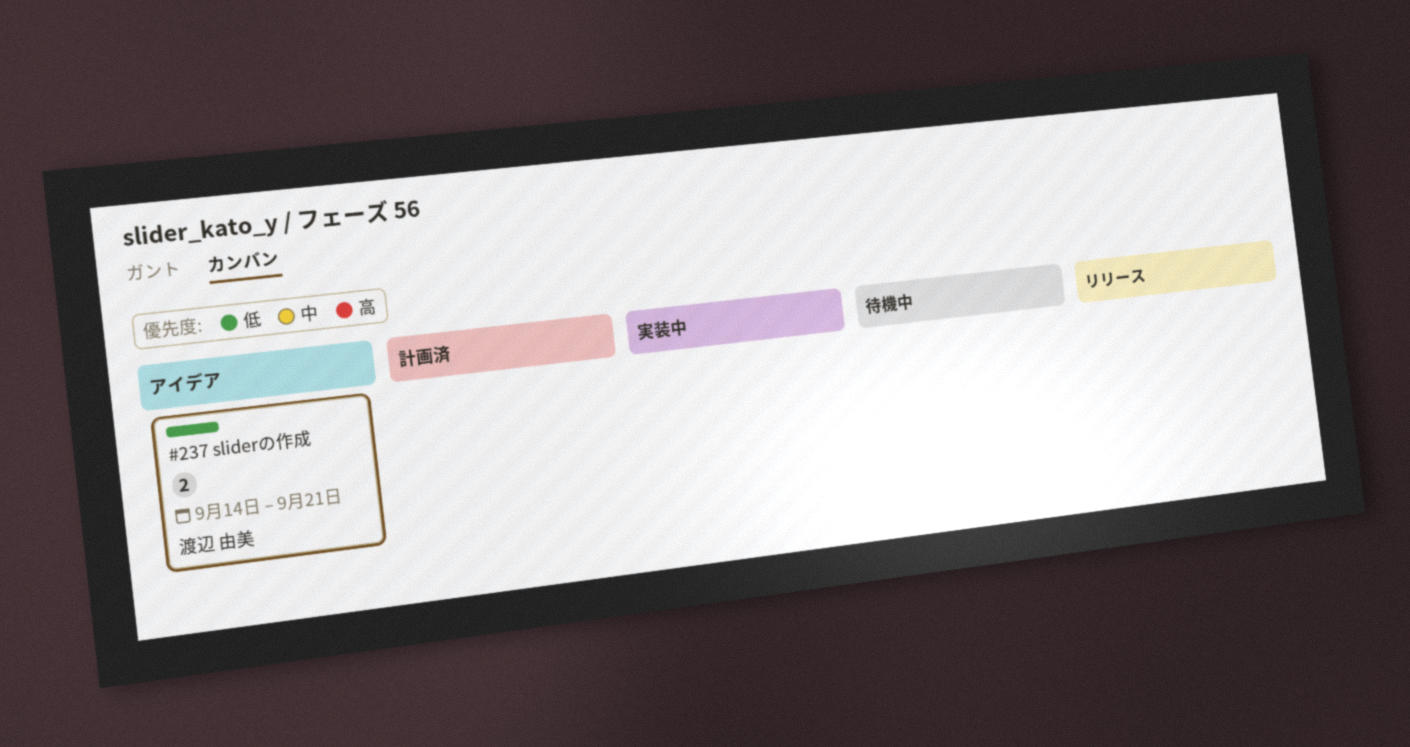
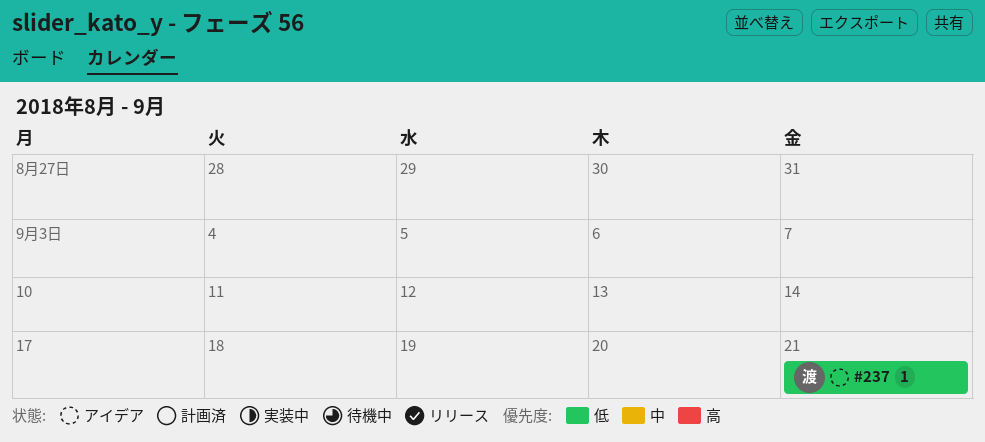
#237, estimate: 2 -> 1
#237, start: Sep 14 -> Sep 21

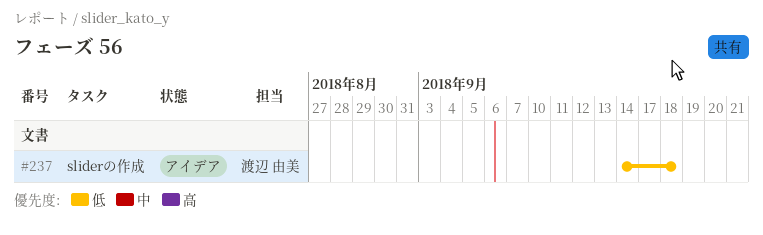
#237, start: Sep 21 -> Sep 14
#237, due: Sep 21 -> Sep 18

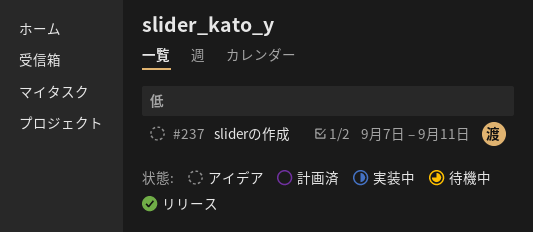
#237, start: Sep 14 -> Sep 7
#237, due: Sep 18 -> Sep 11

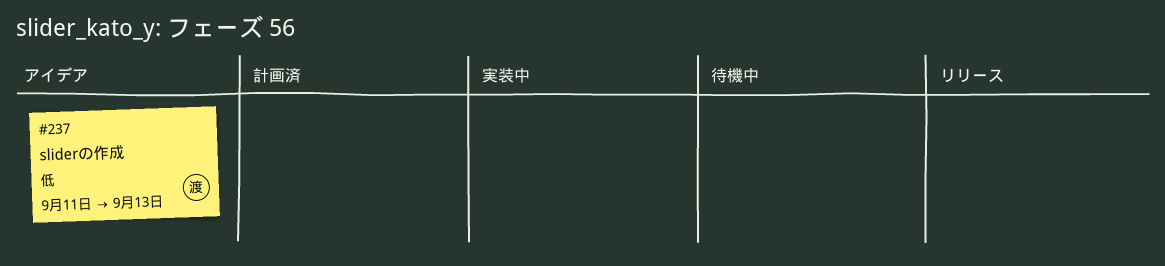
#237, start: Sep 7 -> Sep 11
#237, due: Sep 11 -> Sep 13

